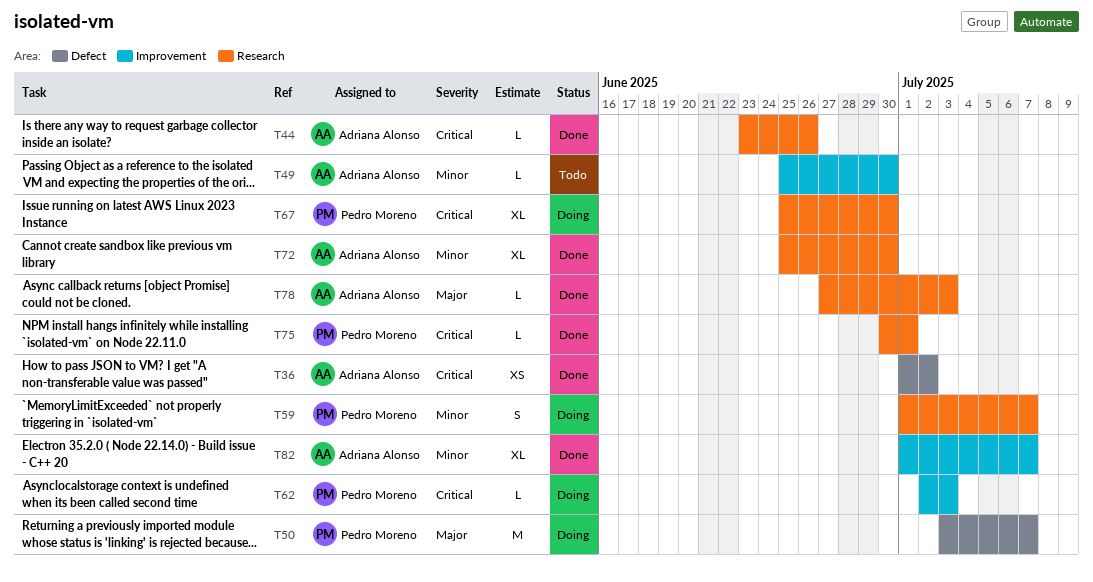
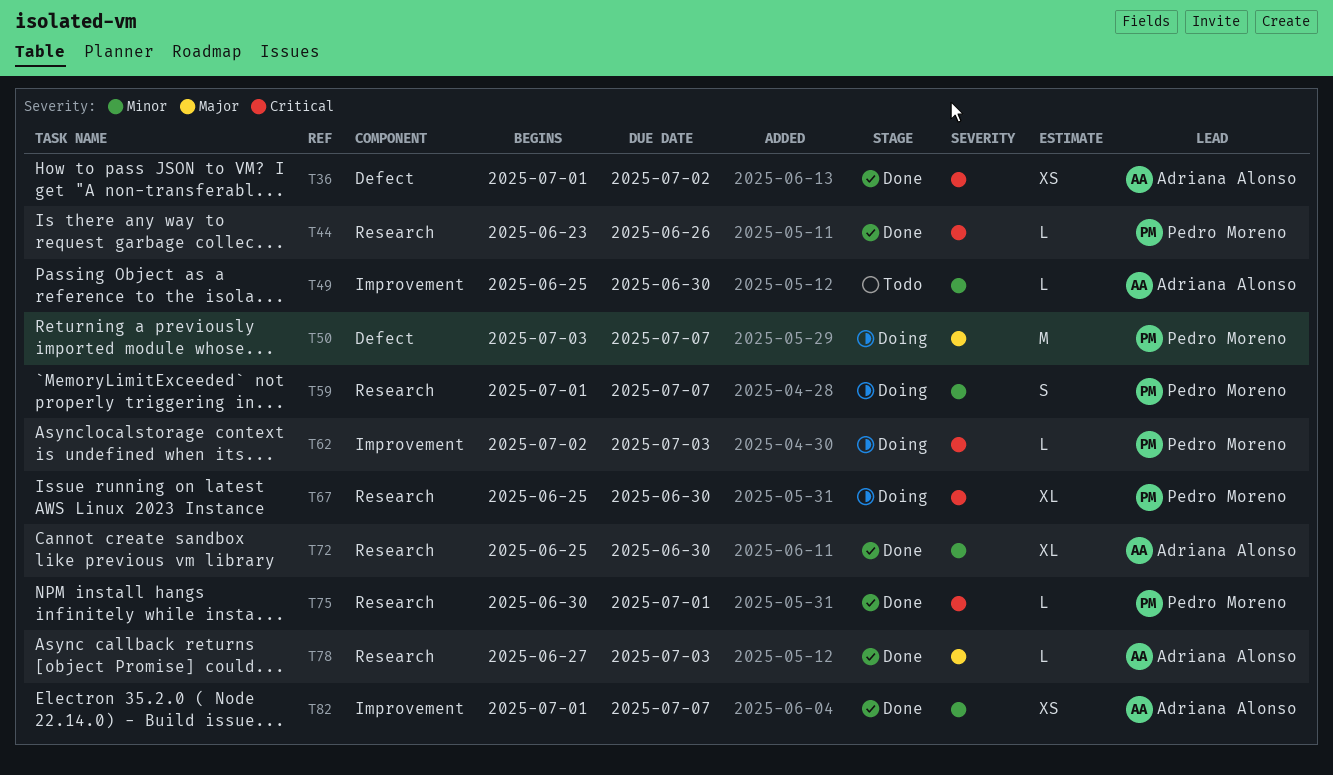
T44, owner: Adriana Alonso -> Pedro Moreno
T82, estimate: XL -> XS

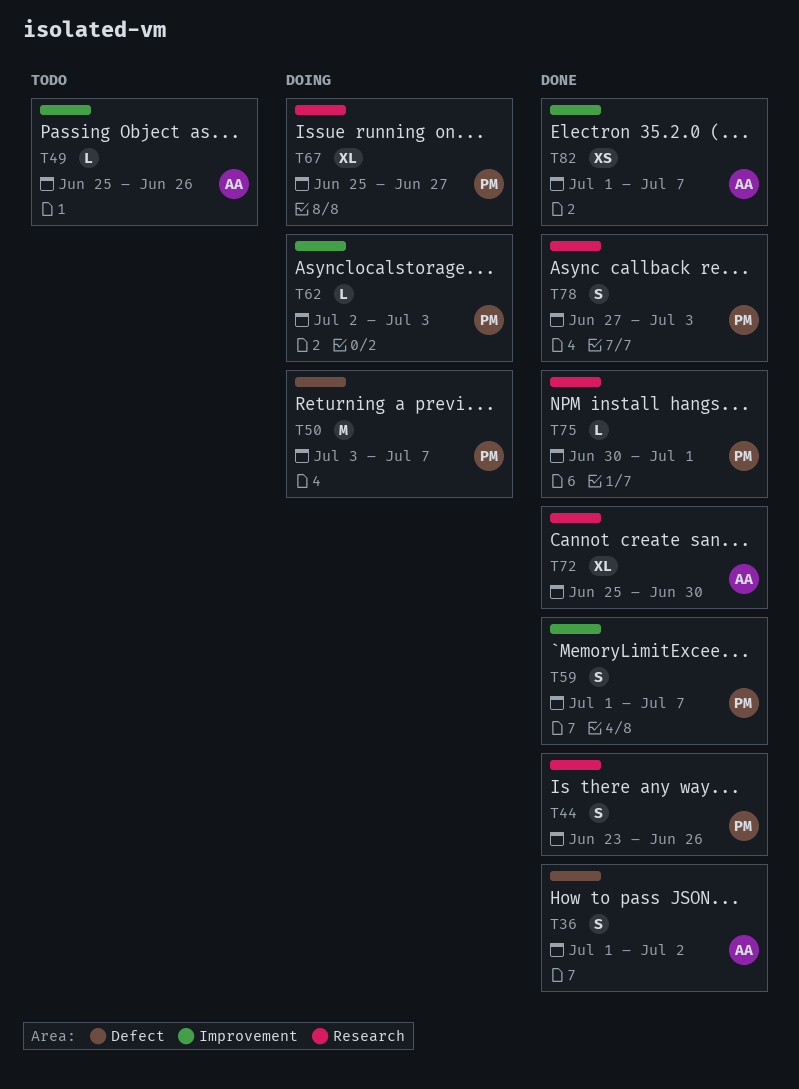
T36, estimate: XS -> S
T44, estimate: L -> S
T49, due: Jun 30 -> Jun 26
T59, status: Doing -> Done
T59, label: Research -> Improvement
T67, due: Jun 30 -> Jun 27
T78, owner: Adriana Alonso -> Pedro Moreno
T78, estimate: L -> S

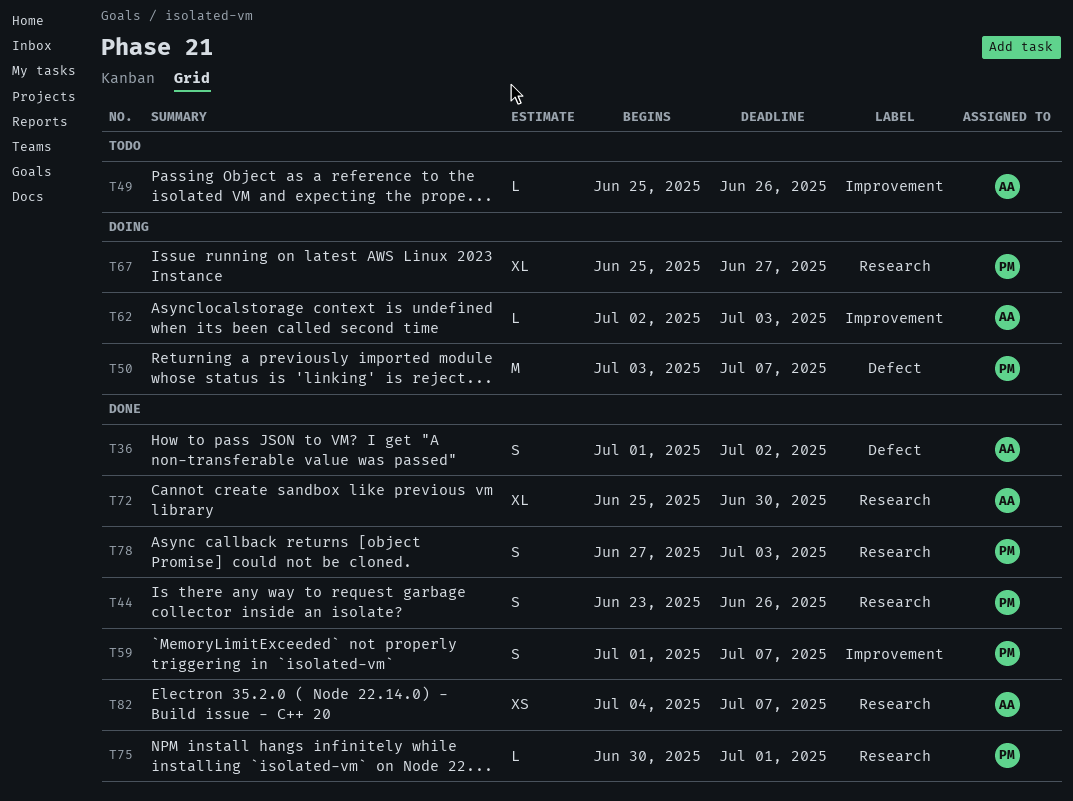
T62, owner: PM -> AA
T82, label: Improvement -> Research
T82, start: Jul 1 -> Jul 4

